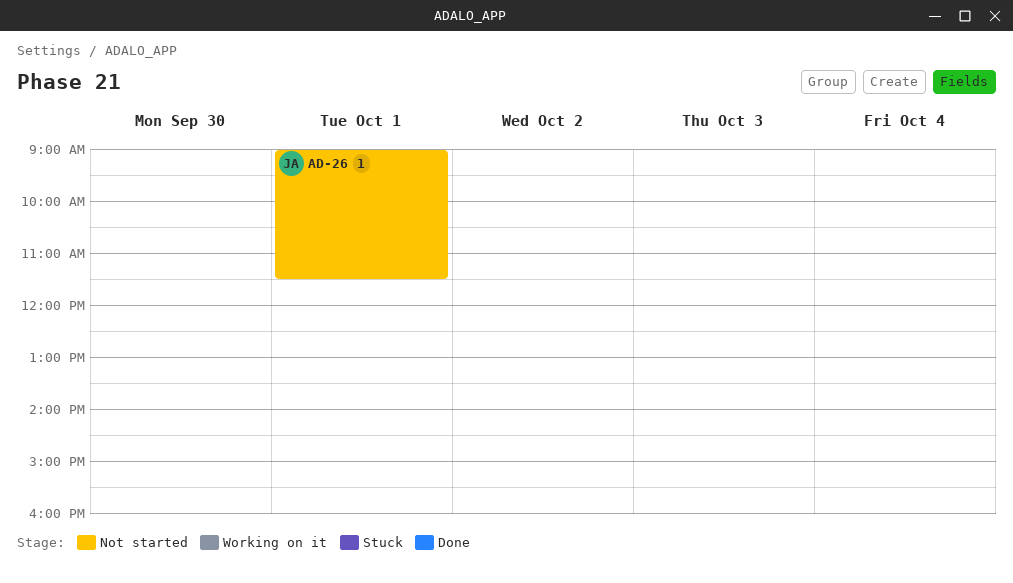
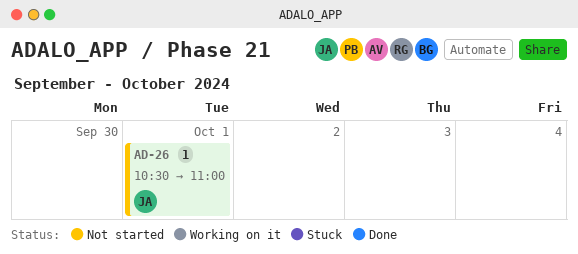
AD-26, begins: 09:00 -> 10:30
AD-26, ends: 11:30 -> 11:00

